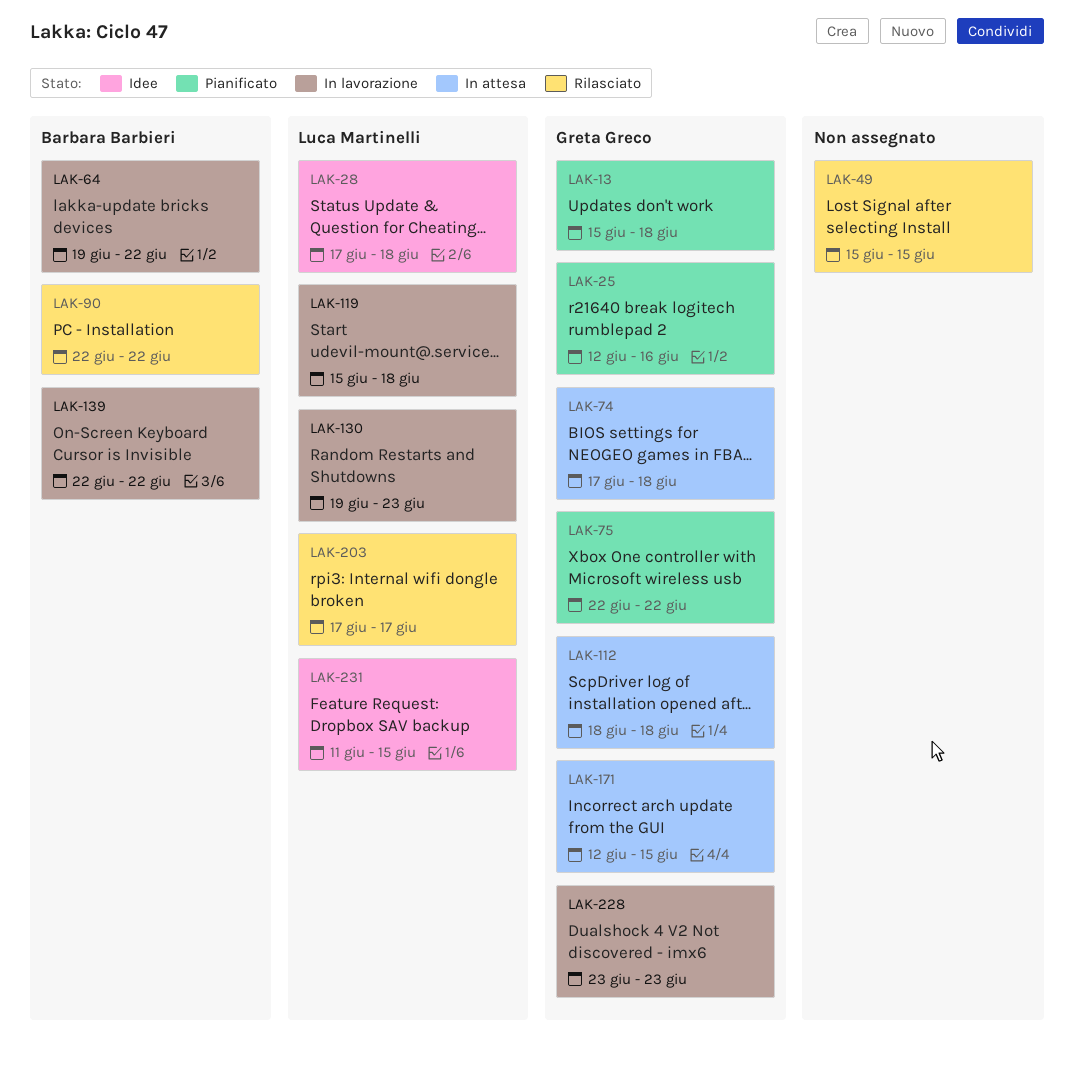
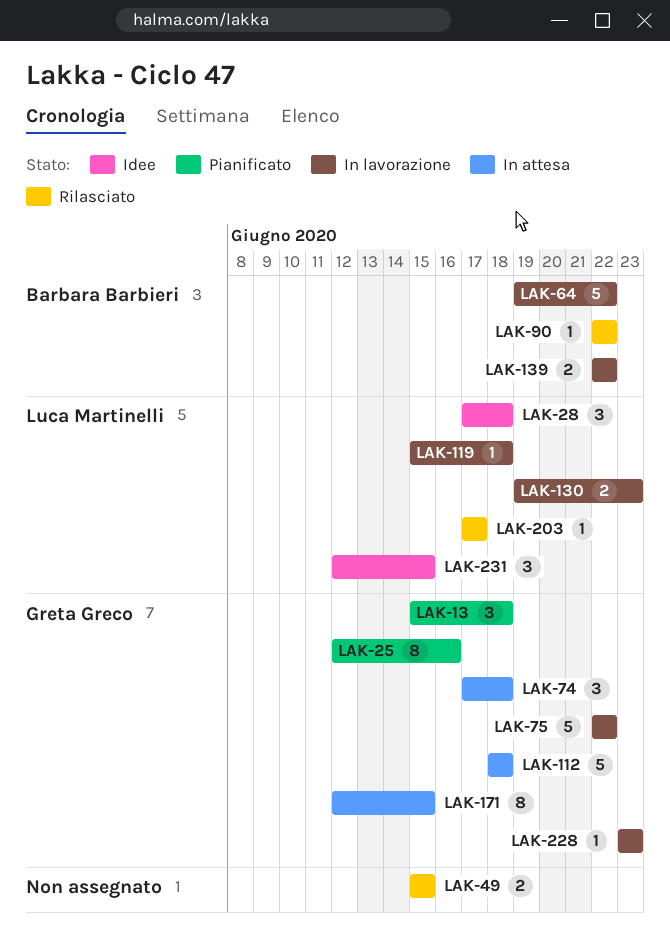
LAK-75, status: Pianificato -> In lavorazione
LAK-231, start: Jun 11 -> Jun 12

